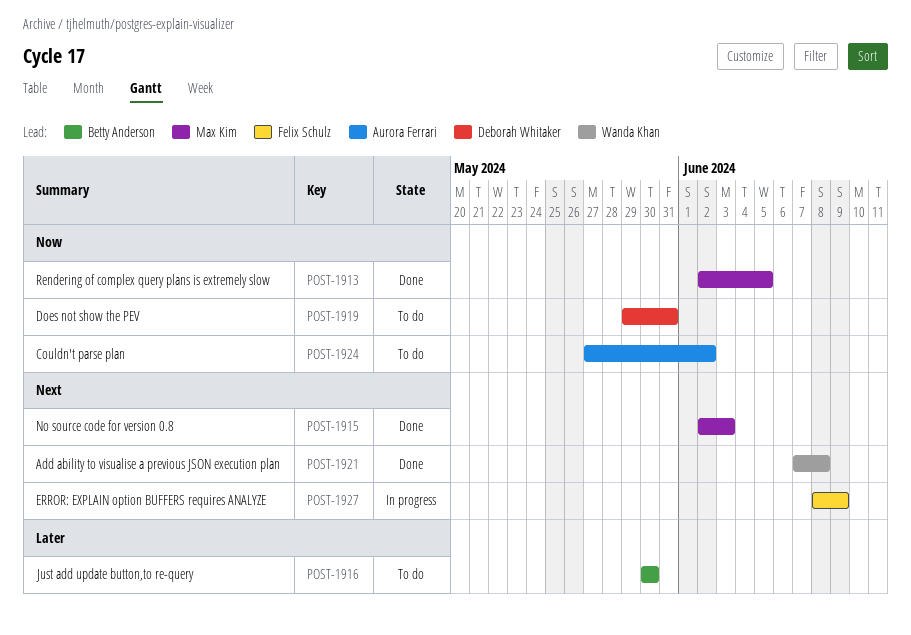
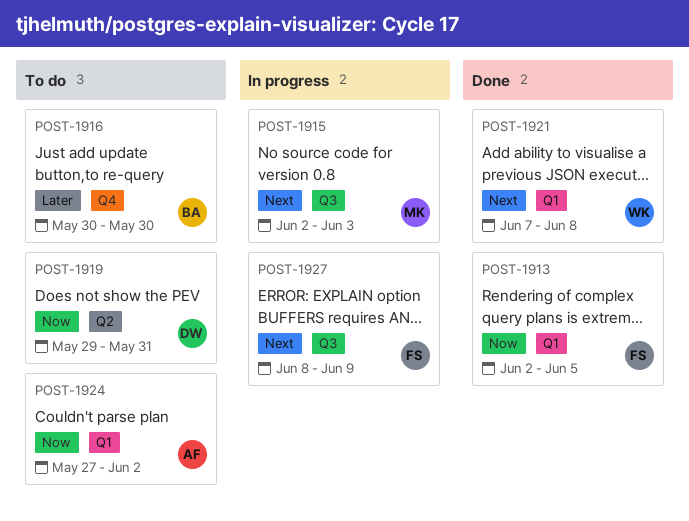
POST-1913, owner: Max Kim -> Felix Schulz
POST-1915, status: Done -> In progress

